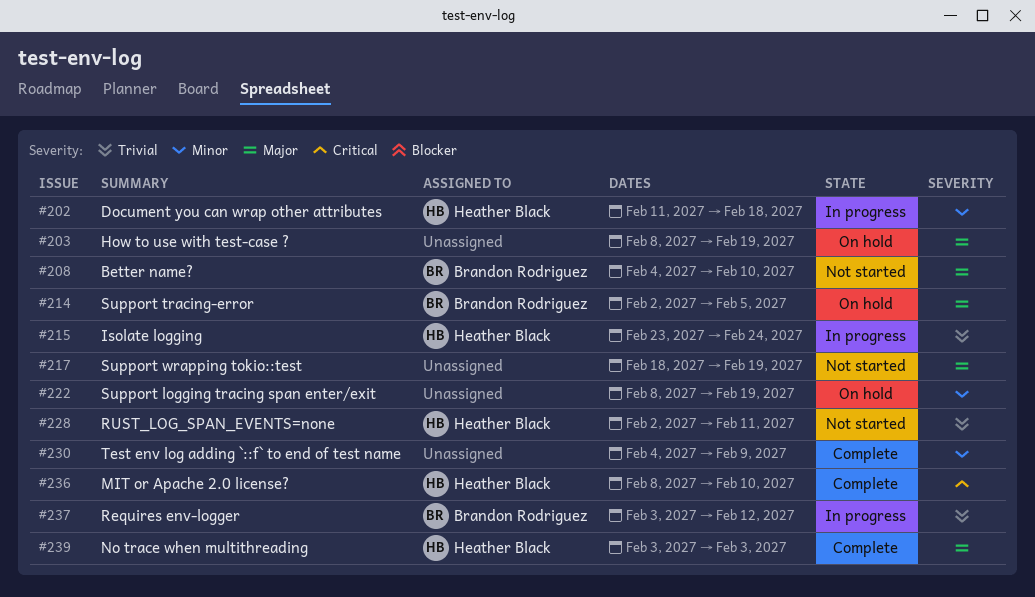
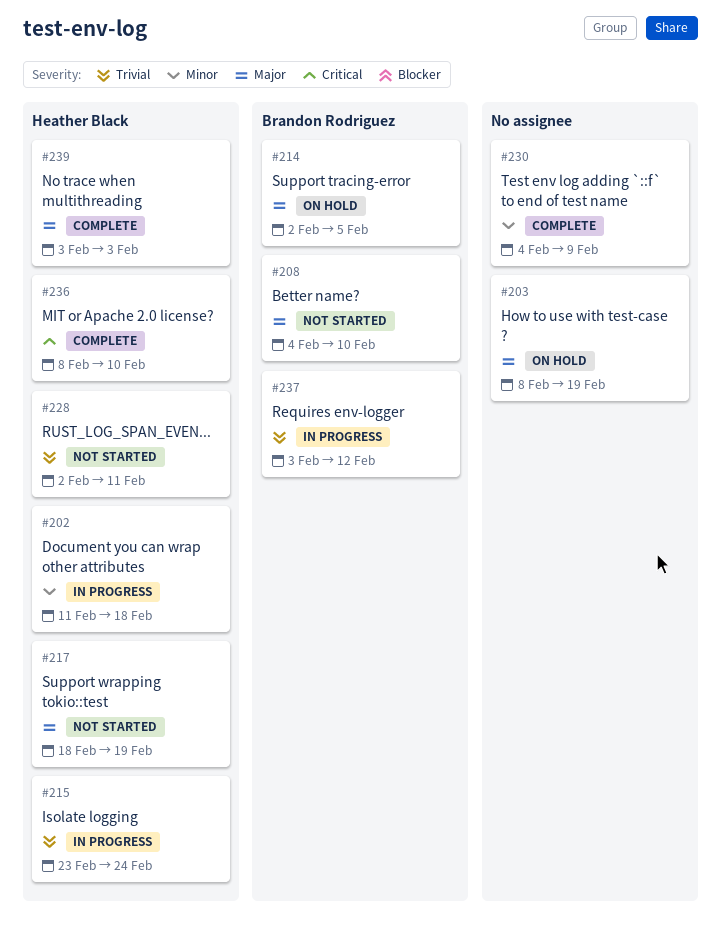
#217, owner: none -> Heather Black
#222: present -> none

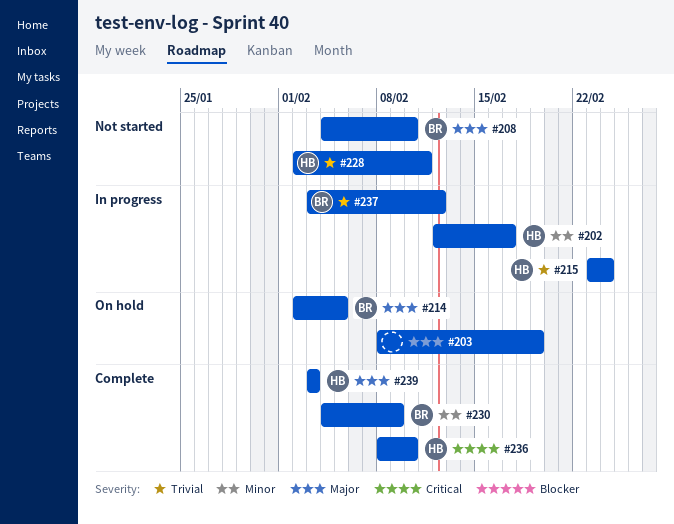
#202, start: Feb 11 -> Feb 12
#202, due: Feb 18 -> Feb 17
#217: present -> none
#230, owner: none -> Brandon Rodriguez

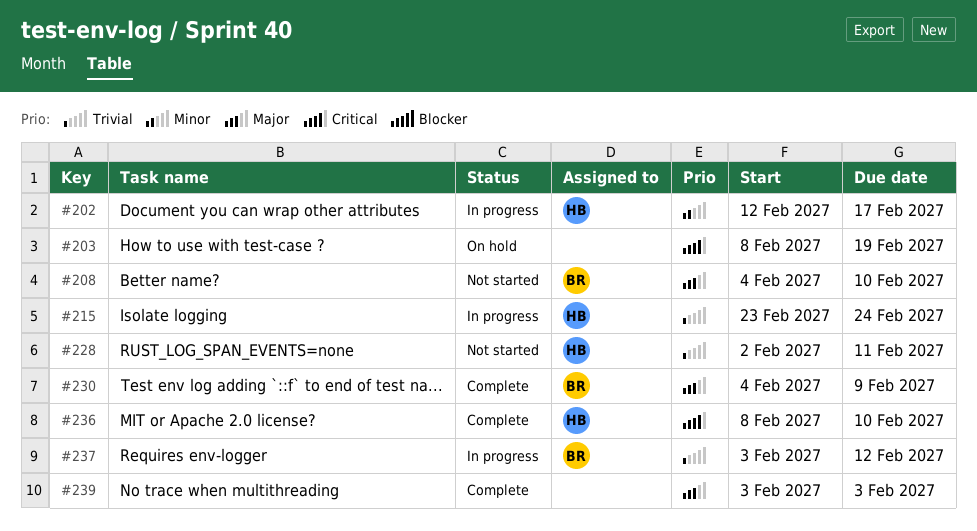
#203, priority: Major -> Critical
#214: present -> none
#230, priority: Minor -> Major
#239, owner: HB -> none

